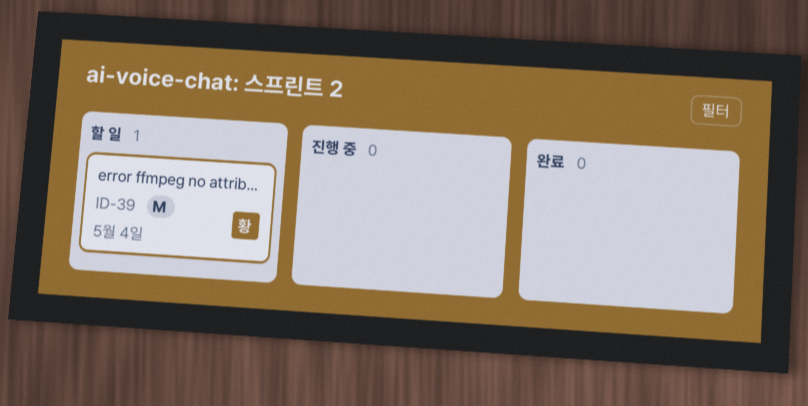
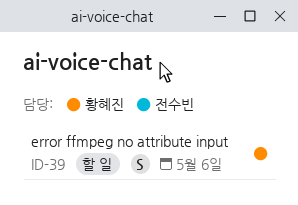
ID-39, estimate: M -> S
ID-39, due: May 4 -> May 6

